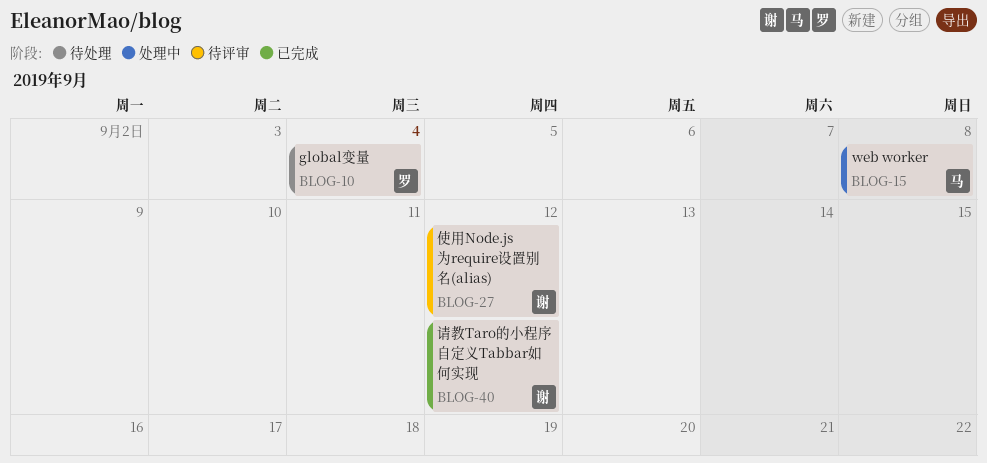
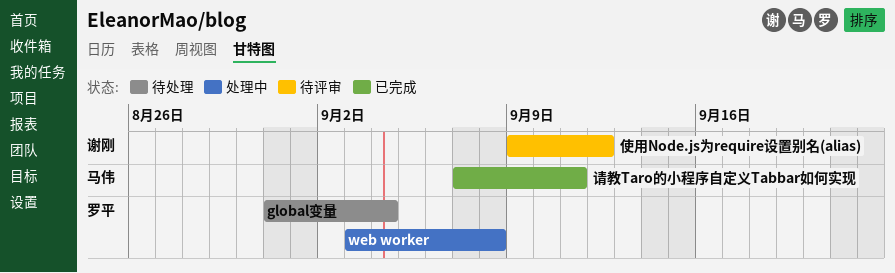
web worker, owner: 马伟 -> 罗平
请教Taro的小程序自定义Tabbar如何实现, owner: 谢刚 -> 马伟
请教Taro的小程序自定义Tabbar如何实现, due: Sep 12 -> Sep 11

